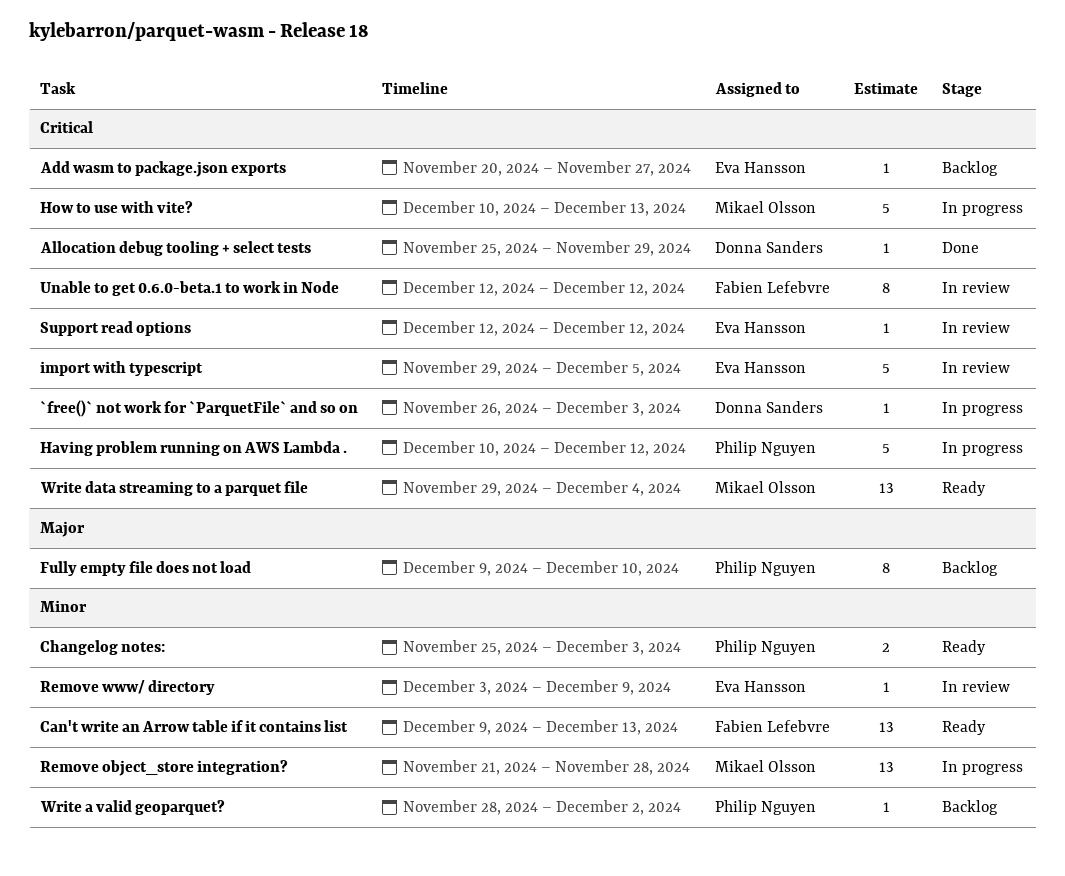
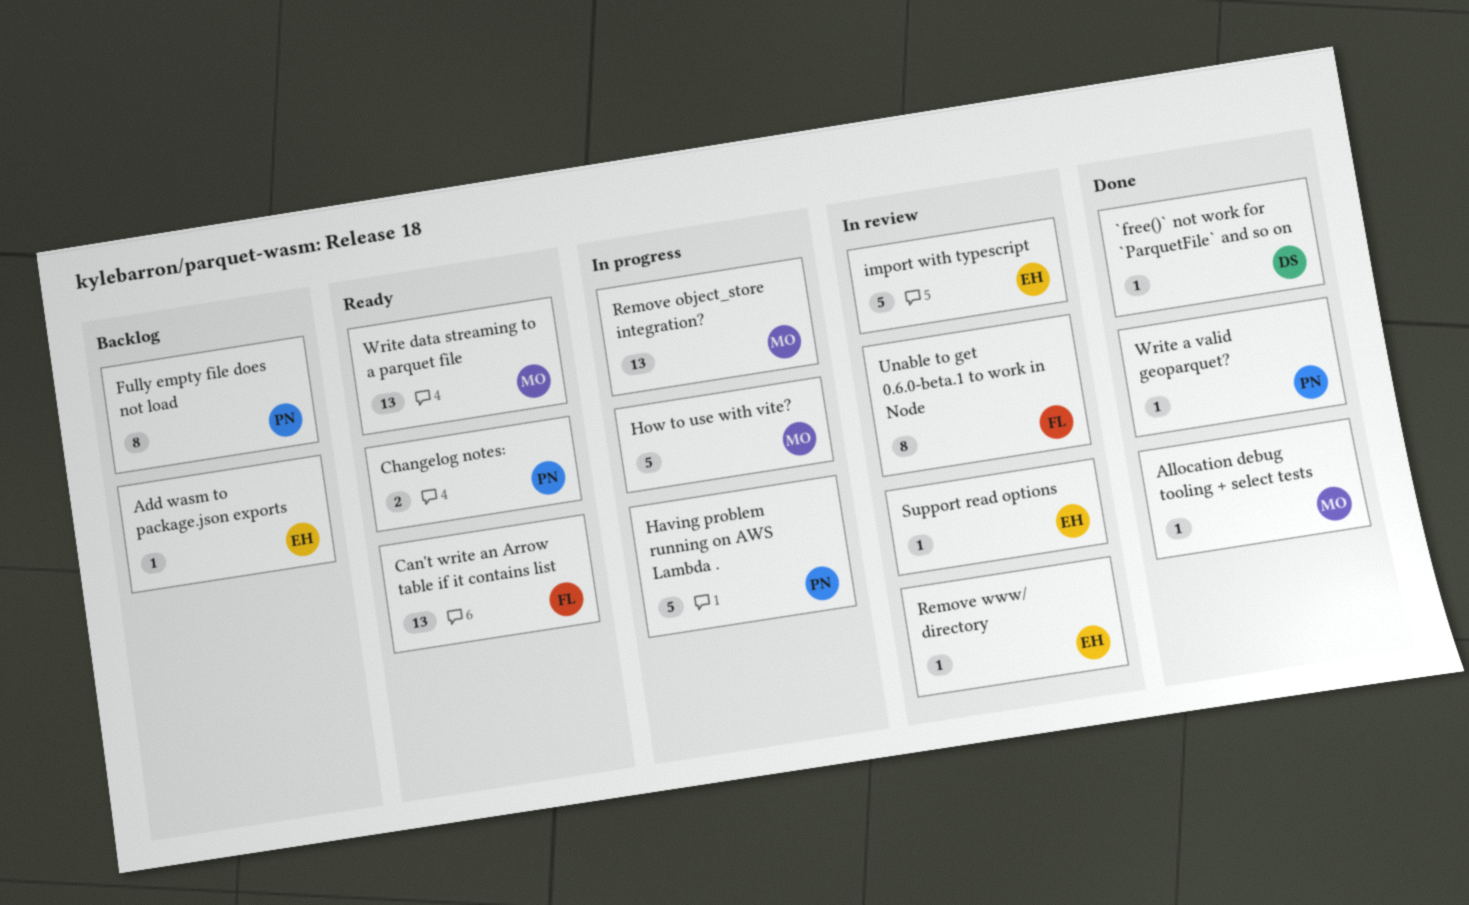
`free()` not work for `ParquetFile` and so on, status: In progress -> Done
Allocation debug tooling + select tests, owner: Donna Sanders -> Mikael Olsson
Write a valid geoparquet?, status: Backlog -> Done

